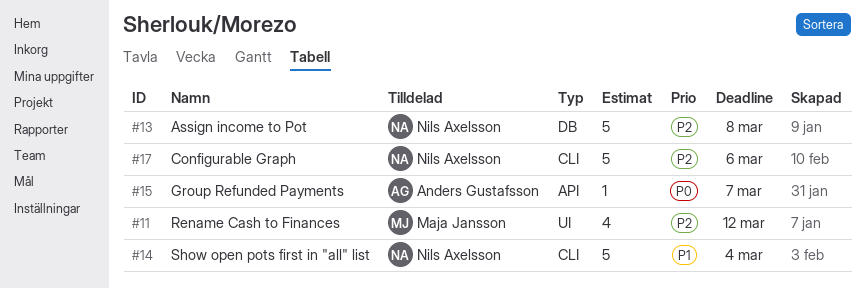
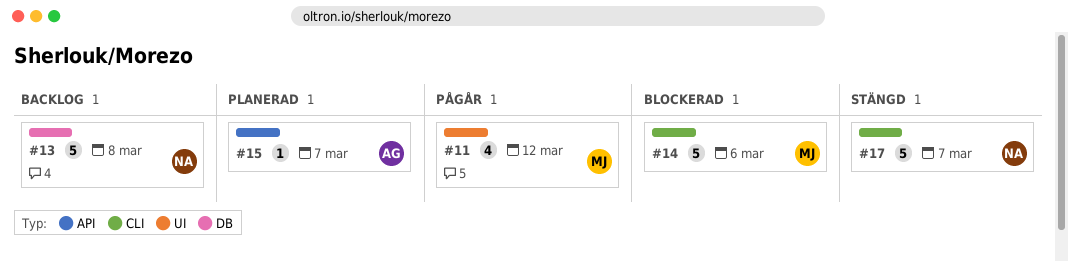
#14, owner: Nils Axelsson -> Maja Jansson
#14, due: Mar 4 -> Mar 6
#17, due: Mar 6 -> Mar 7

